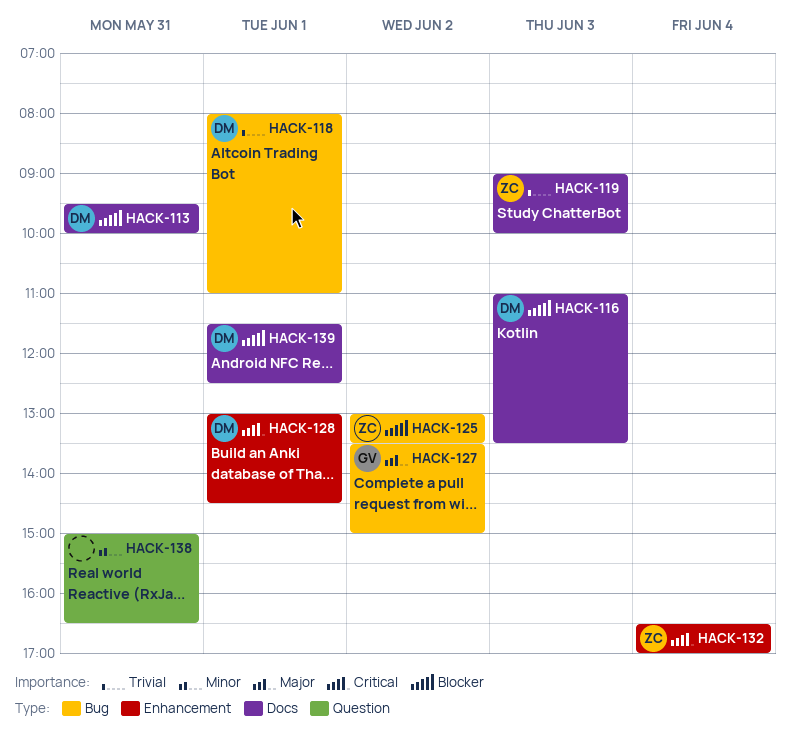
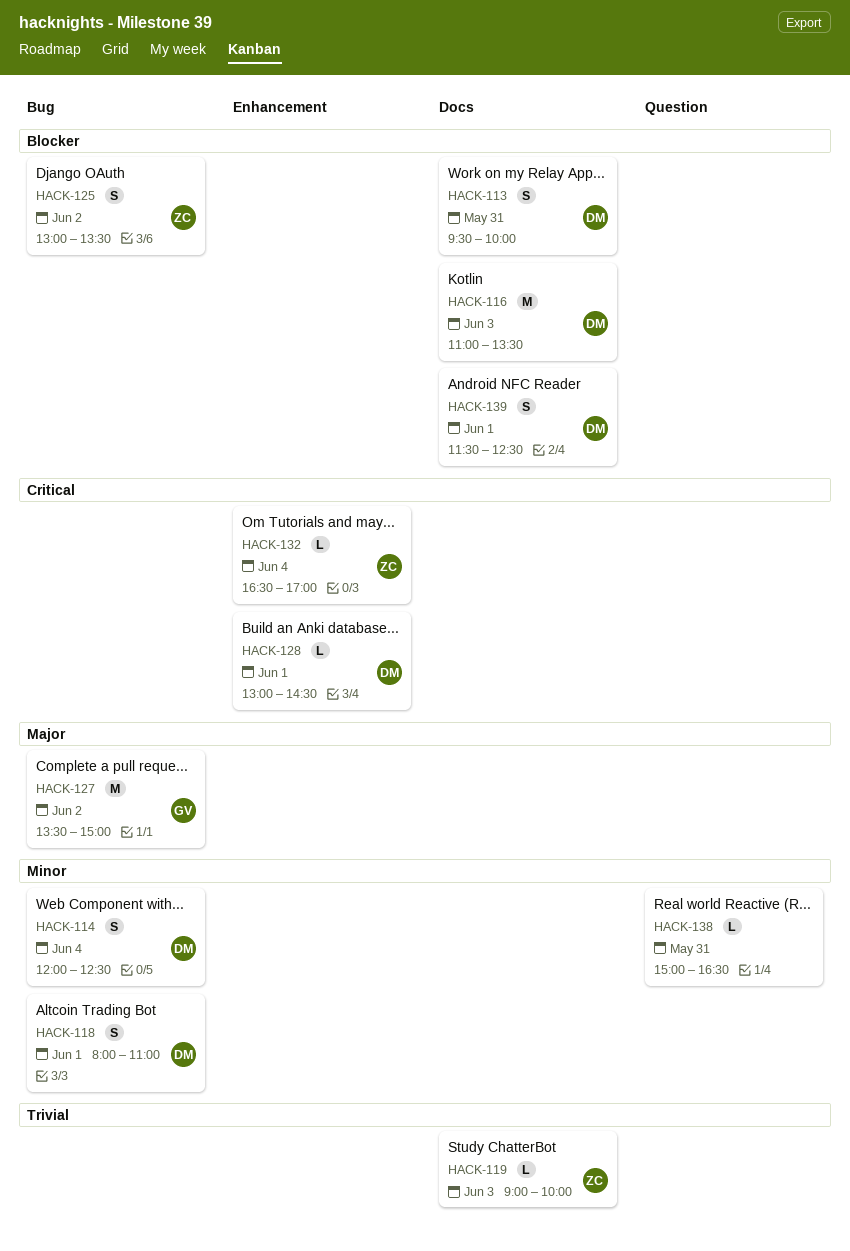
HACK-114: none -> present
HACK-118, priority: Trivial -> Minor

